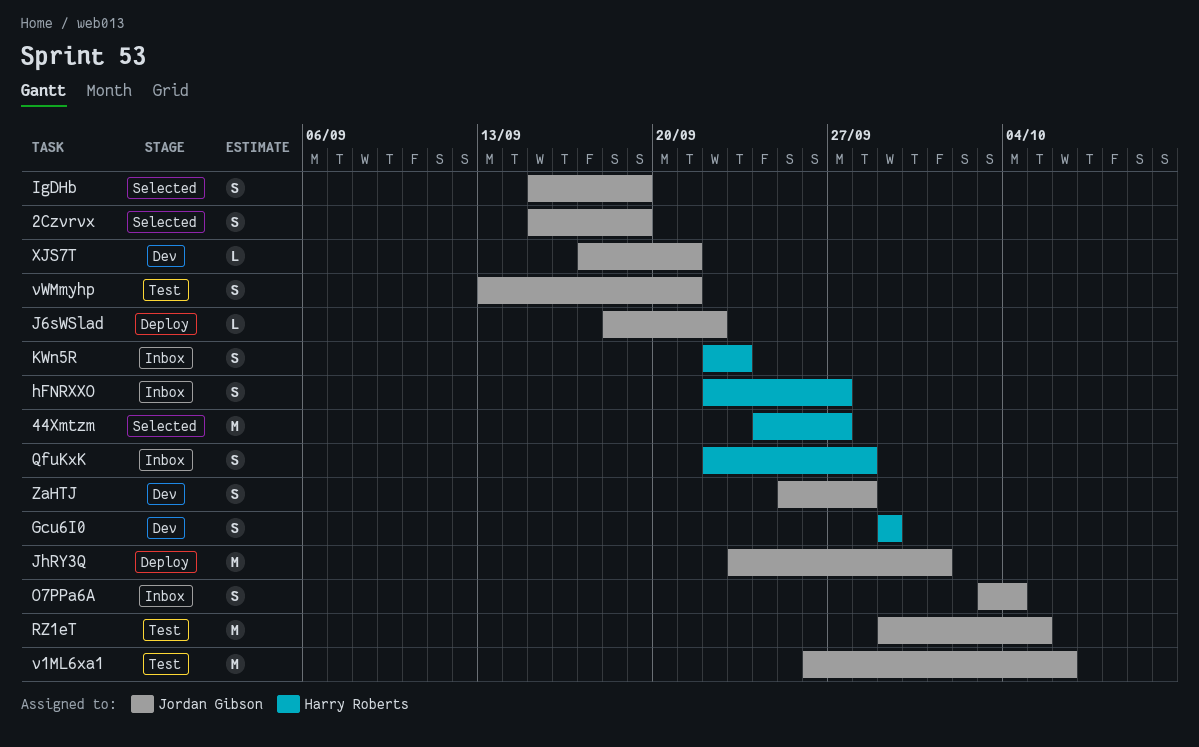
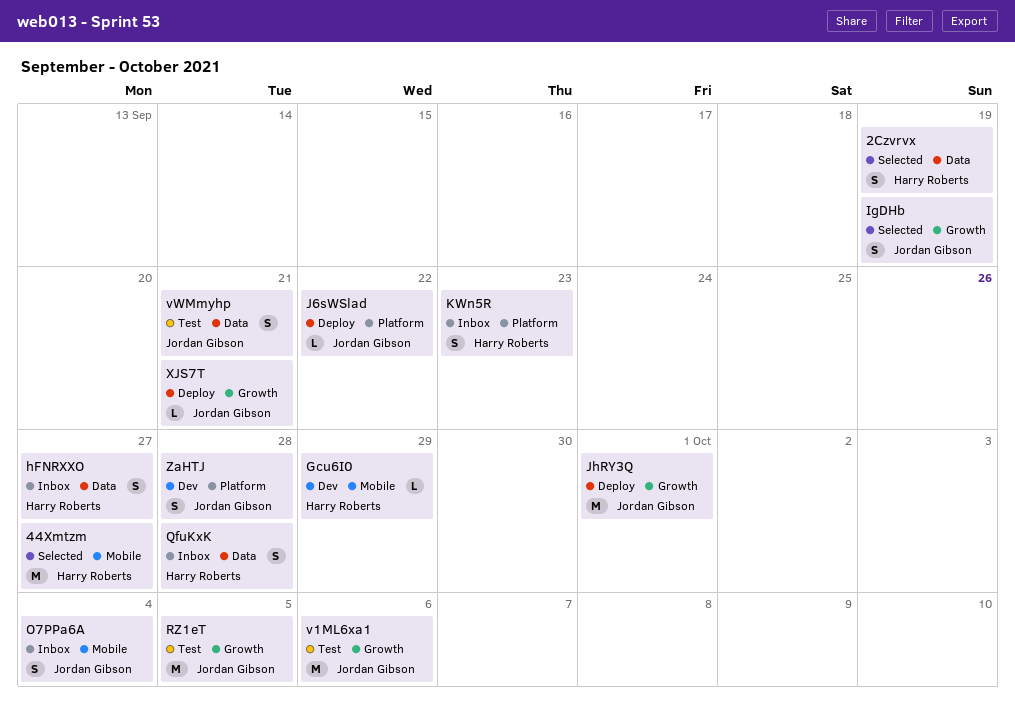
2Czvrvx, owner: Jordan Gibson -> Harry Roberts
Gcu6I0, estimate: S -> L
XJS7T, status: Dev -> Deploy

